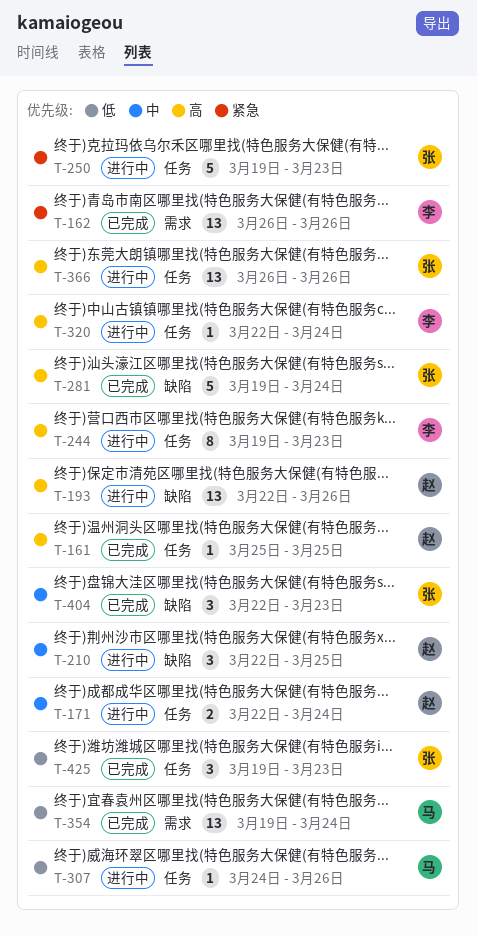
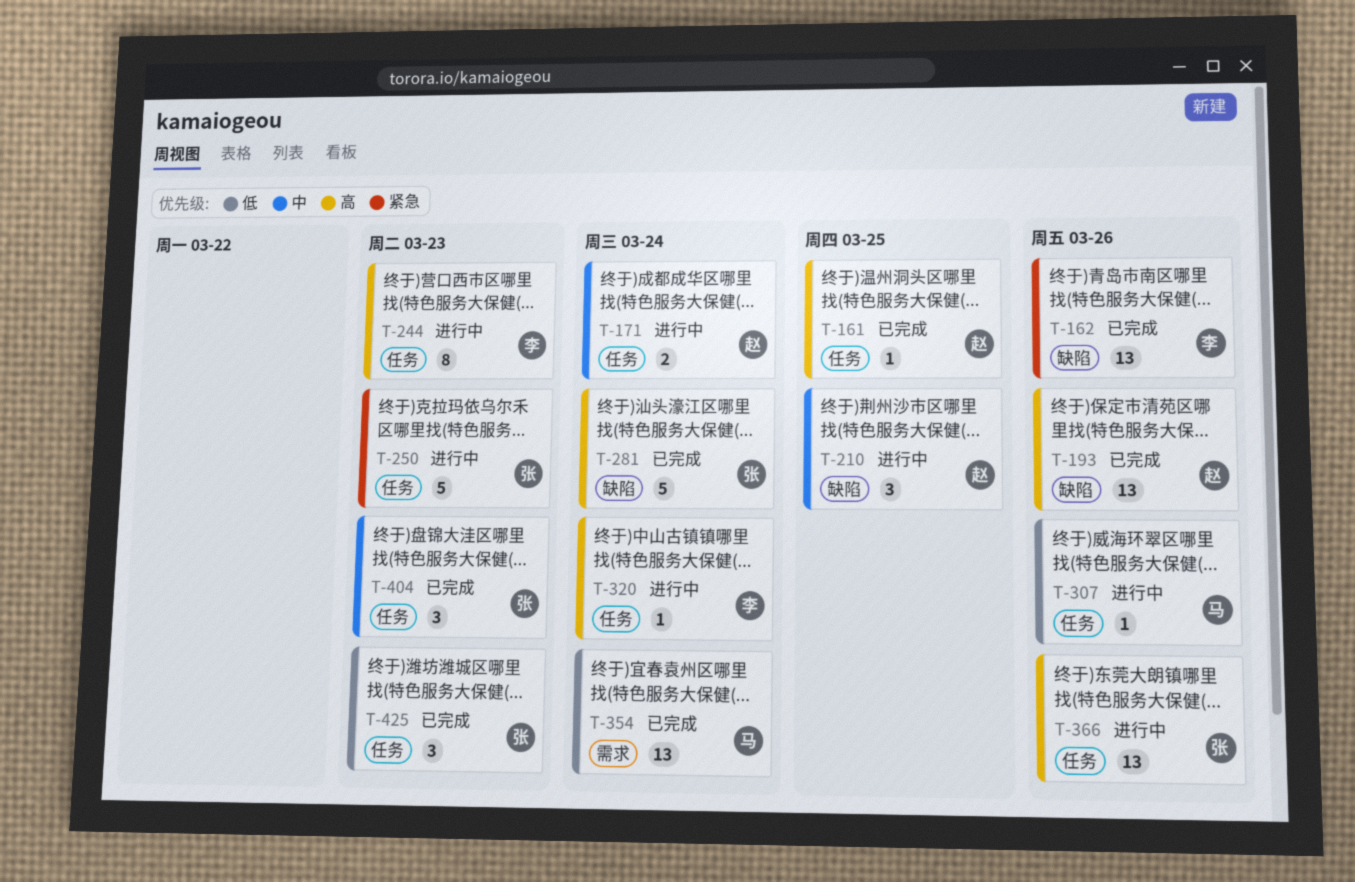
T-162, label: 需求 -> 缺陷
T-193, status: 进行中 -> 已完成
T-404, label: 缺陷 -> 任务

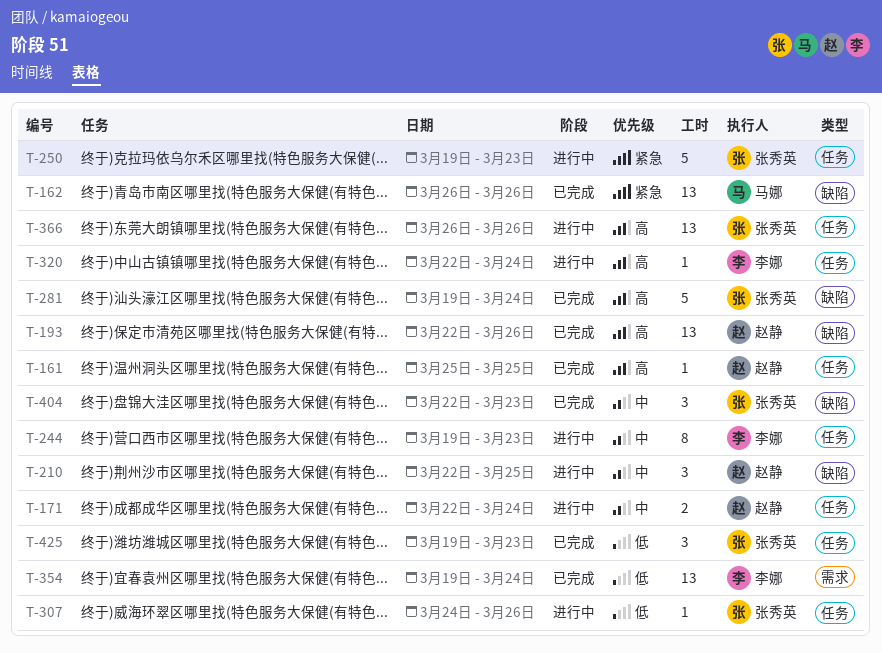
T-162, owner: 李娜 -> 马娜
T-244, priority: 高 -> 中
T-307, owner: 马娜 -> 张秀英
T-354, owner: 马娜 -> 李娜
T-404, label: 任务 -> 缺陷

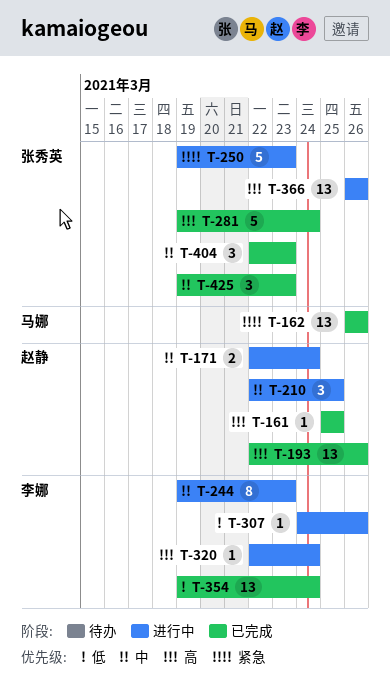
T-307, owner: 张秀英 -> 李娜
T-425, priority: 低 -> 中

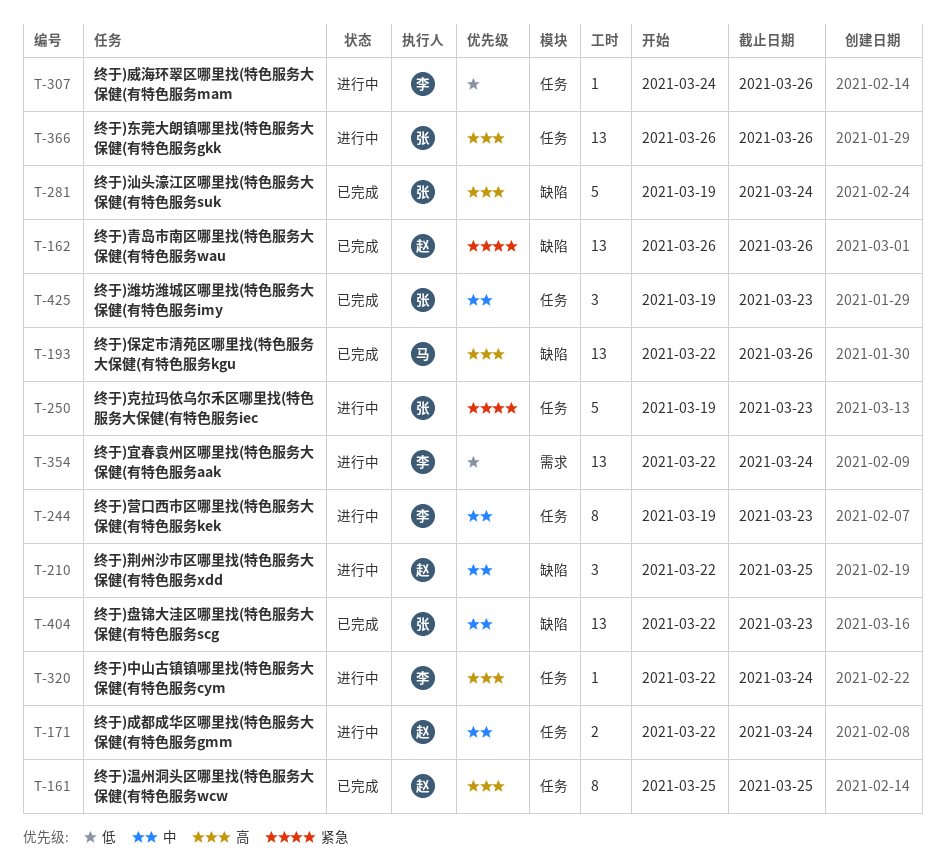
T-161, estimate: 1 -> 8
T-162, owner: 马娜 -> 赵静
T-193, owner: 赵静 -> 马娜
T-354, status: 已完成 -> 进行中
T-354, start: Mar 19 -> Mar 22
T-404, estimate: 3 -> 13

